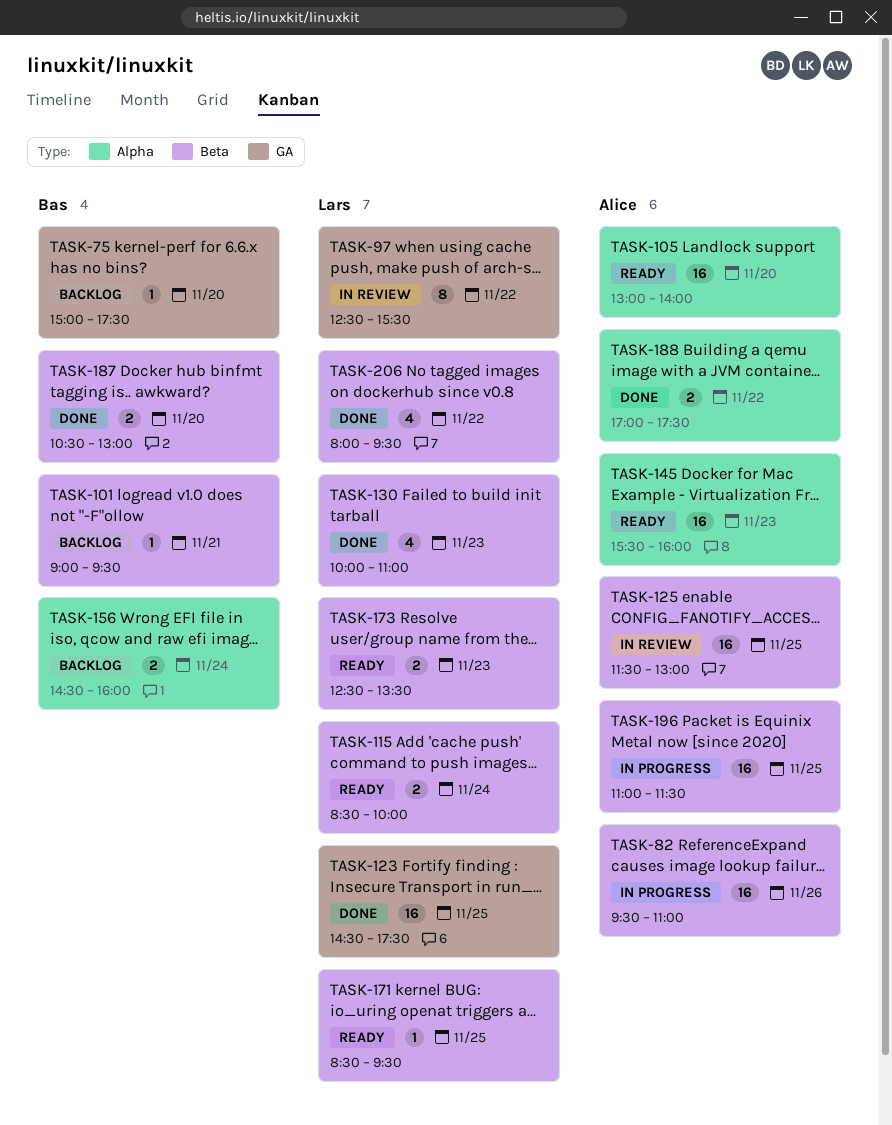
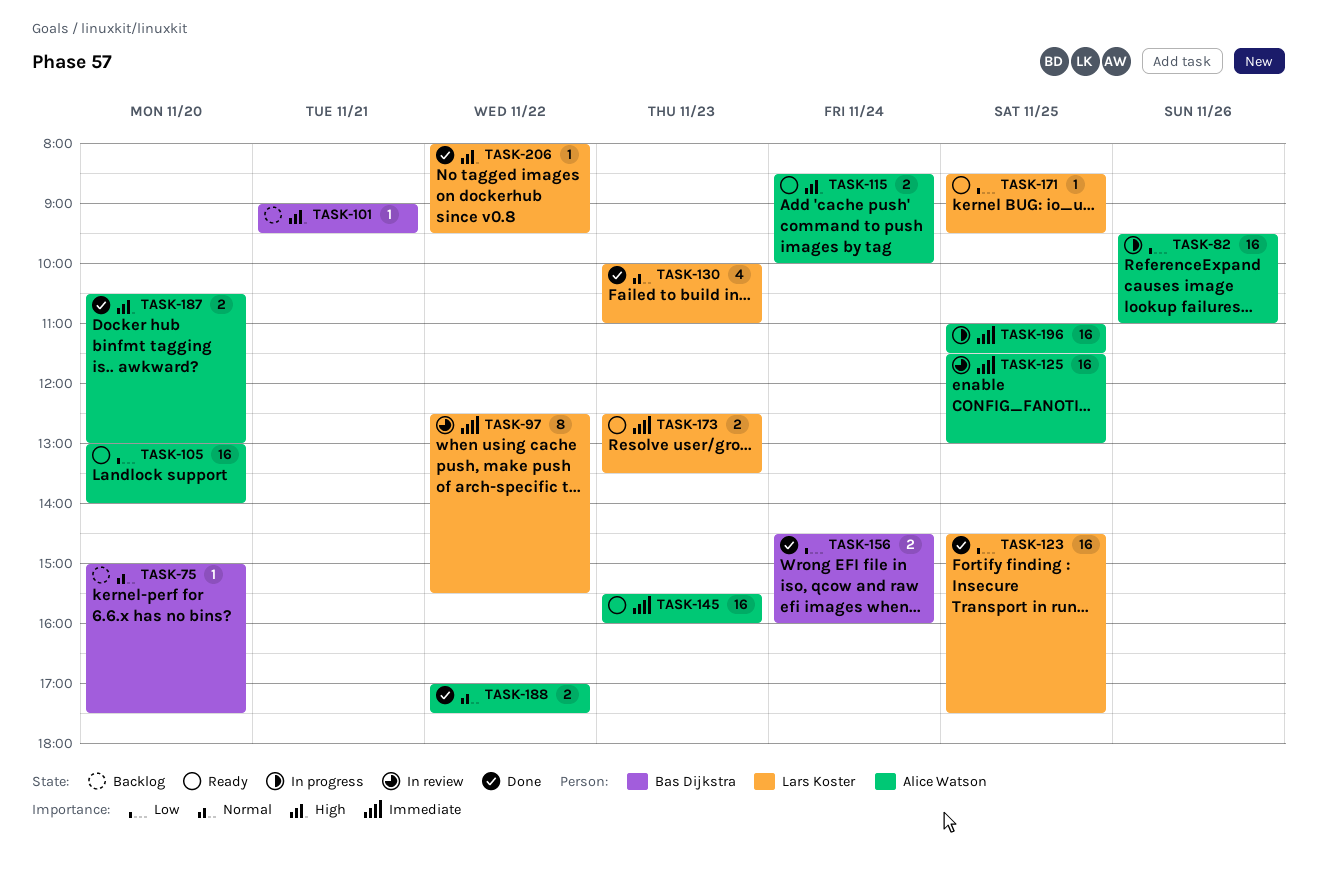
TASK-115, owner: Lars Koster -> Alice Watson
TASK-156, status: Backlog -> Done
TASK-187, owner: Bas Dijkstra -> Alice Watson
TASK-206, estimate: 4 -> 1

